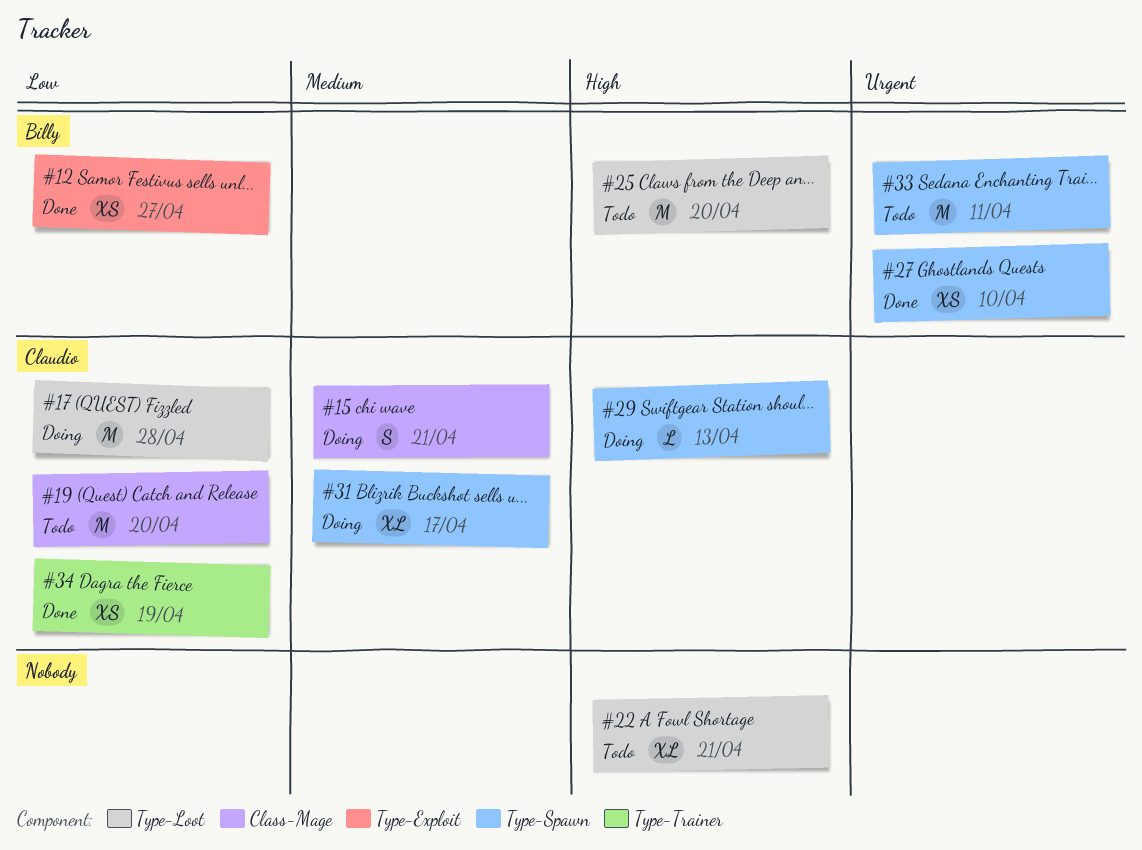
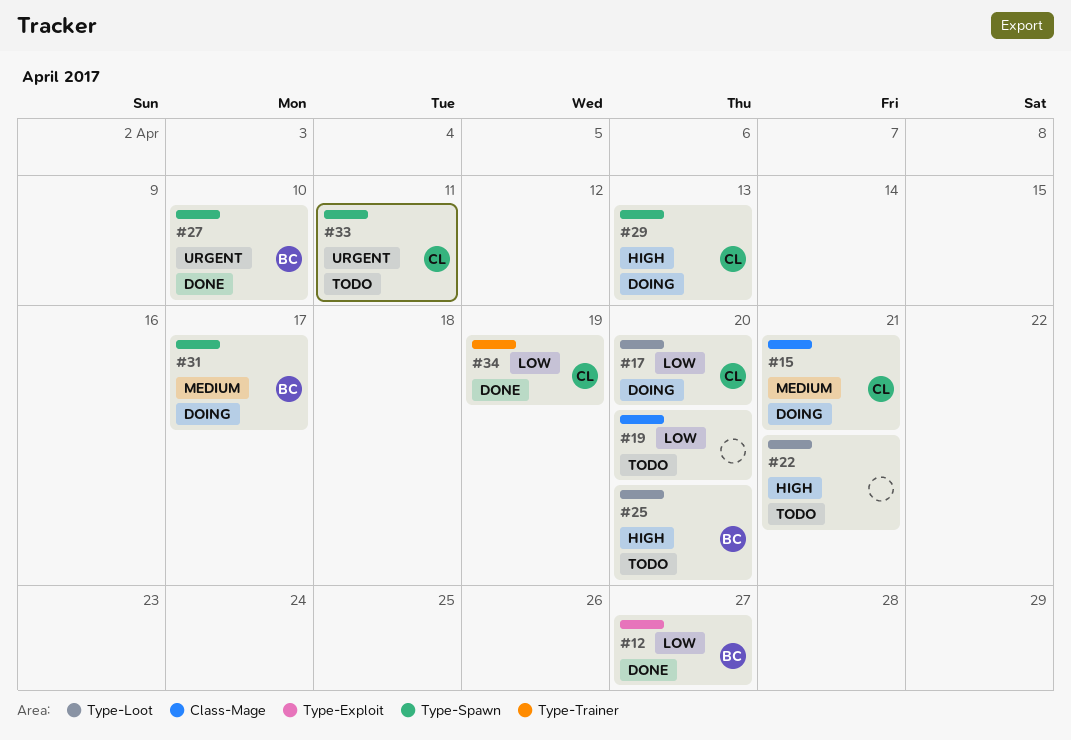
#17, due: Apr 28 -> Apr 20
#19, owner: Claudio -> none
#31, owner: Claudio -> Billy
#33, owner: Billy -> Claudio

